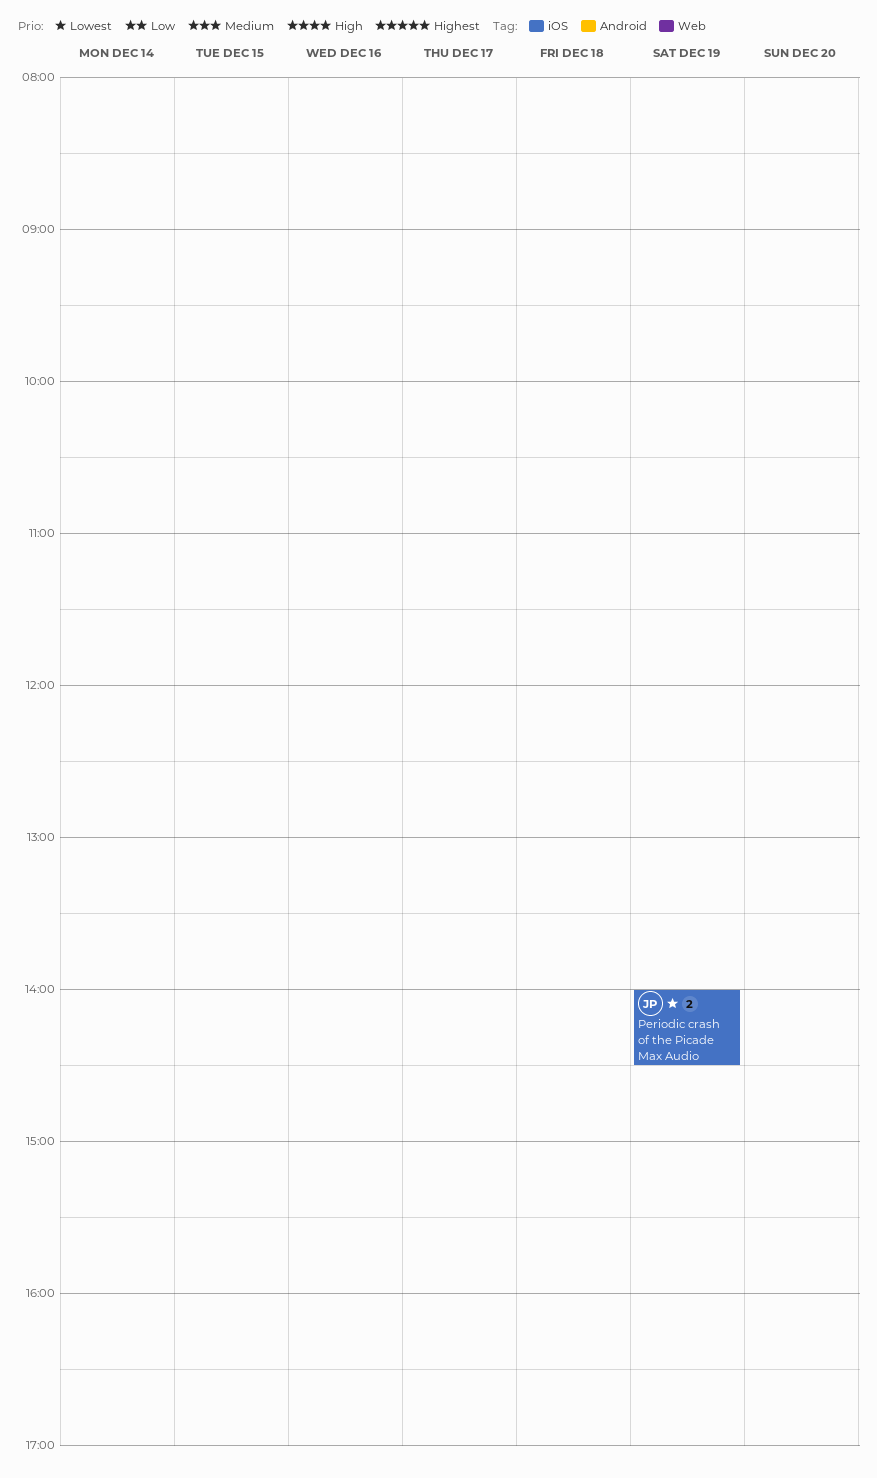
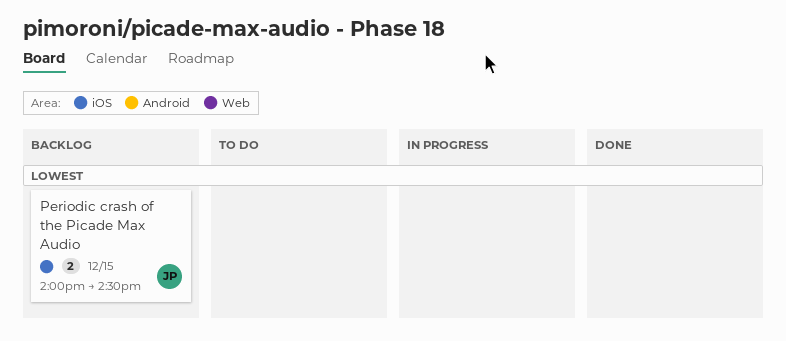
Periodic crash of the Picade Max Audio, day: Dec 19 -> Dec 15

